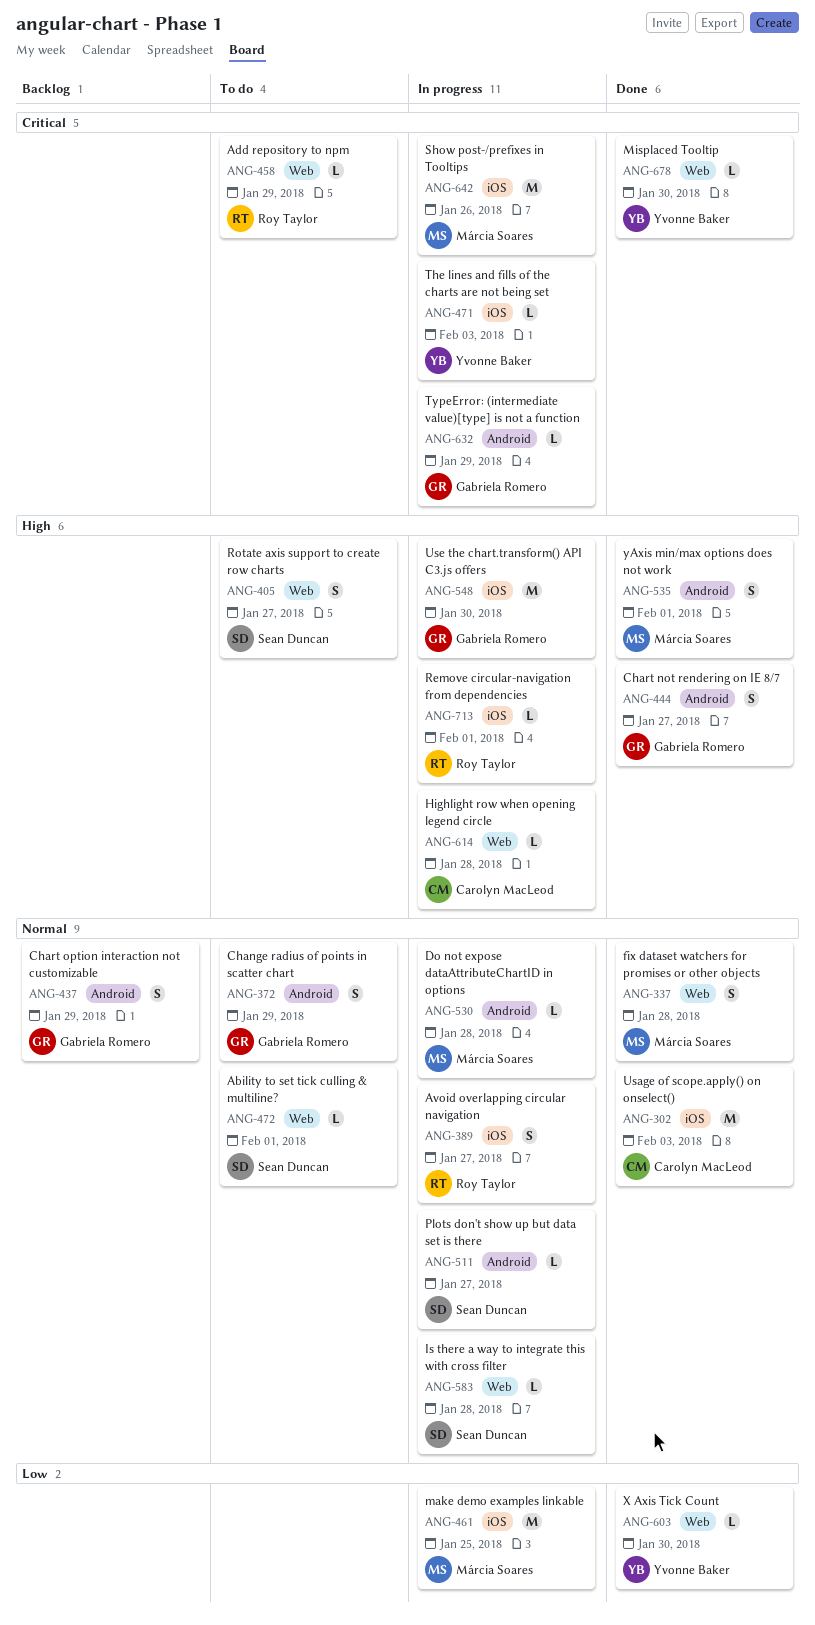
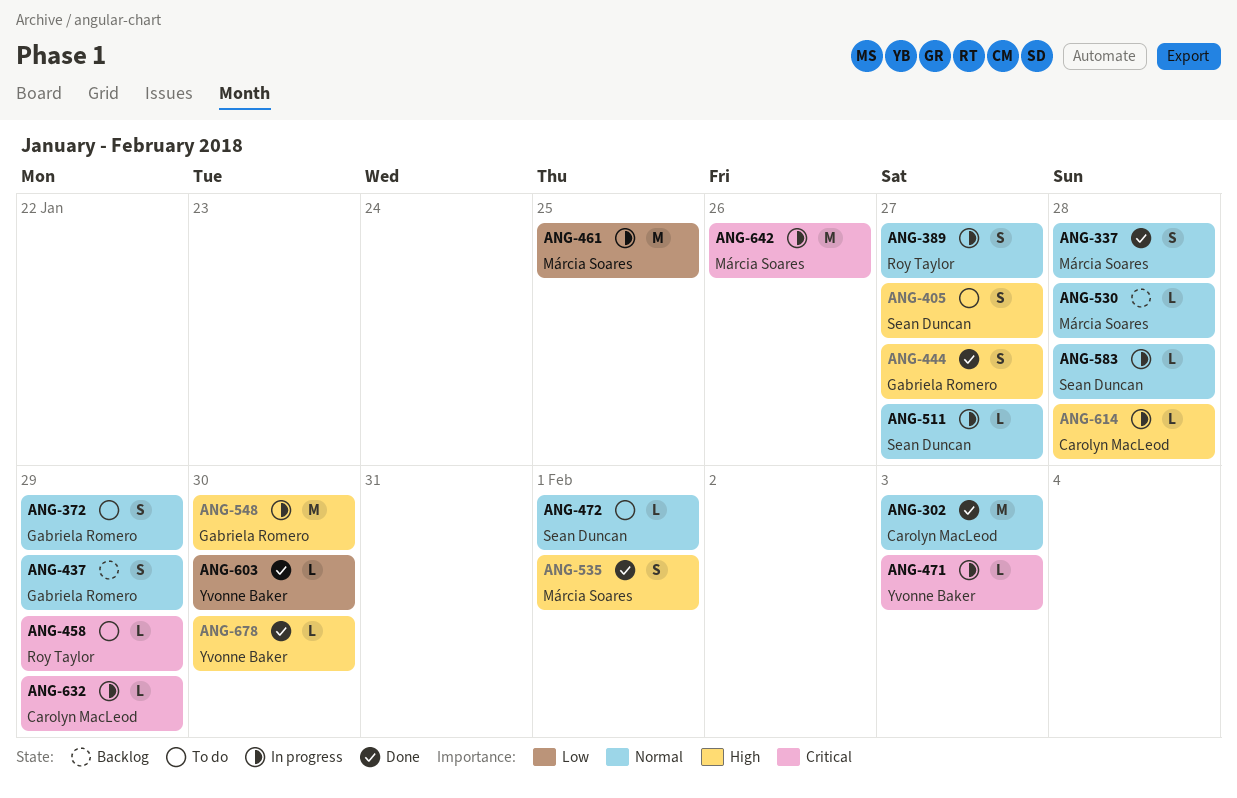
ANG-530, status: In progress -> Backlog
ANG-632, owner: Gabriela Romero -> Carolyn MacLeod
ANG-678, priority: Critical -> High
ANG-713: present -> none

